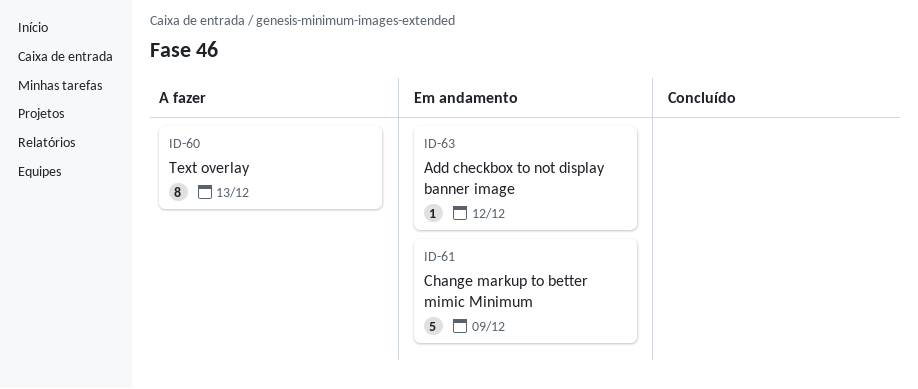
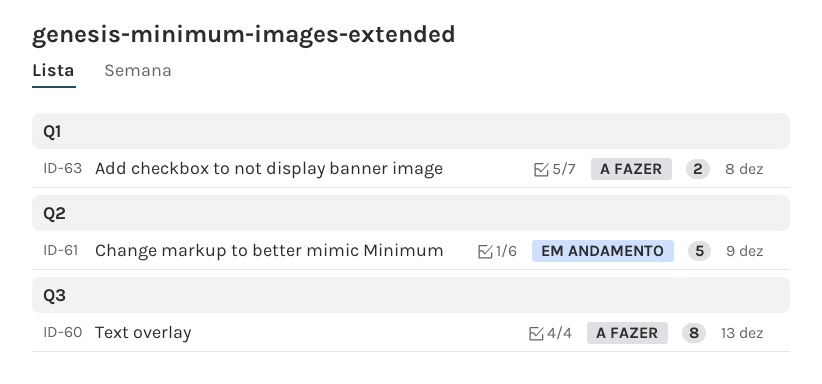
ID-63, status: Em andamento -> A fazer
ID-63, estimate: 1 -> 2
ID-63, due: Dec 12 -> Dec 8

